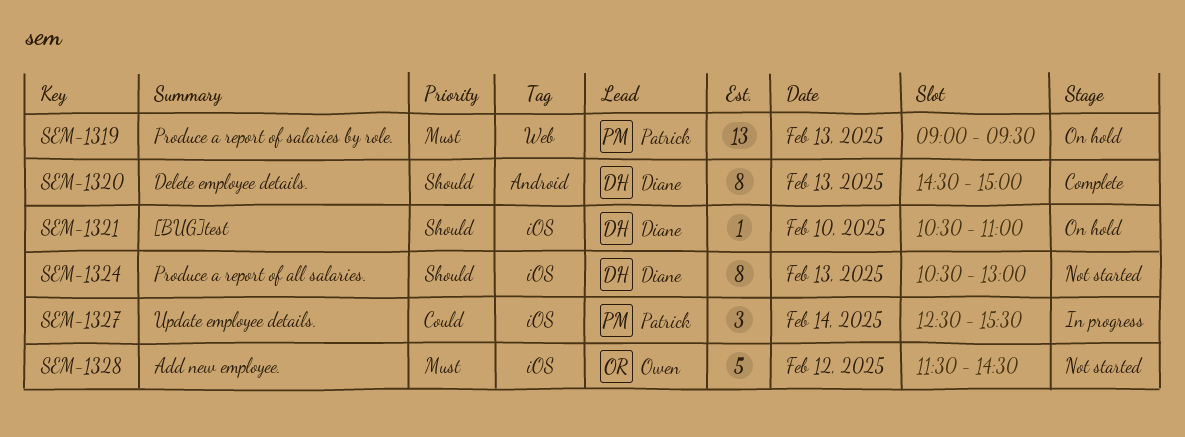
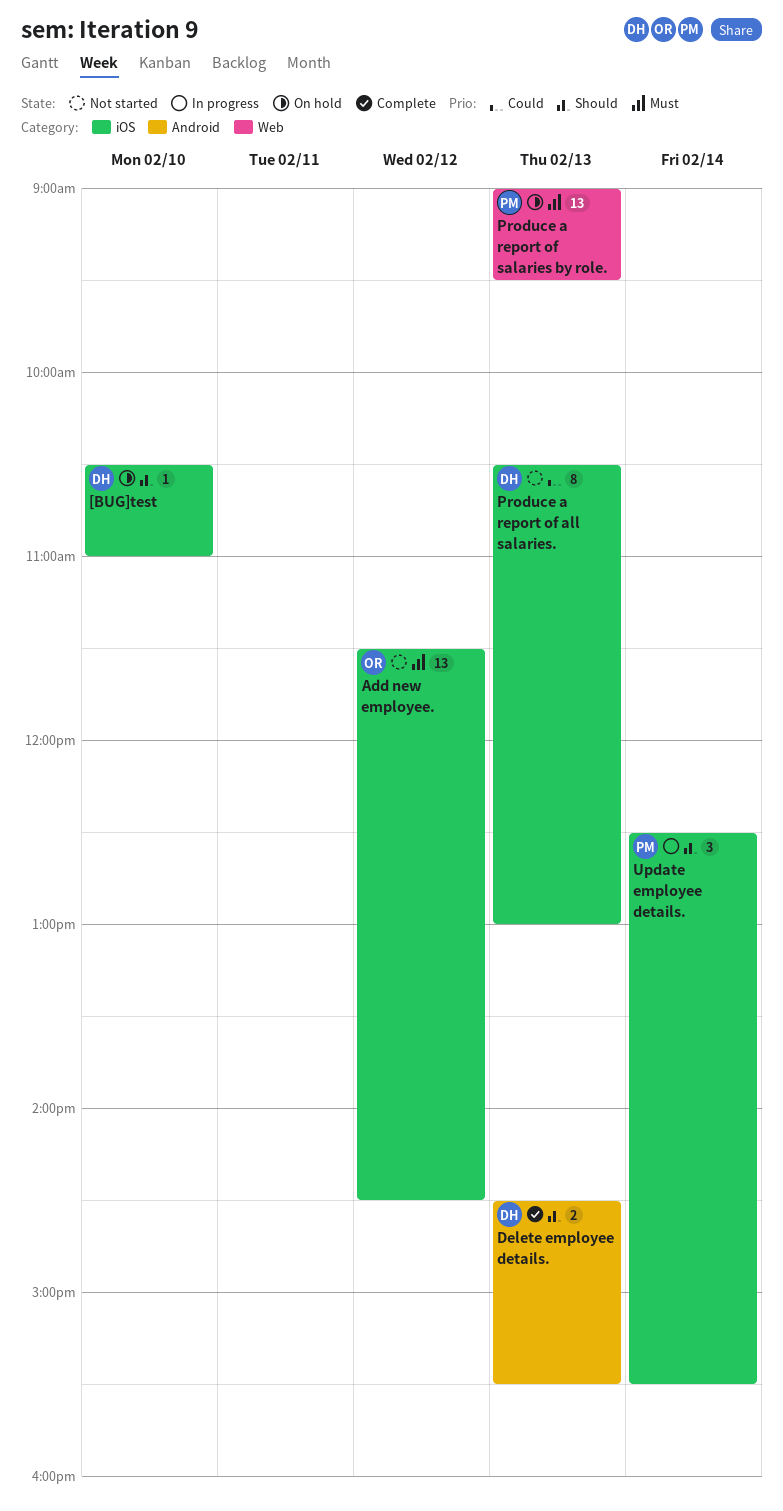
Add new employee., estimate: 5 -> 13
Delete employee details., estimate: 8 -> 2
Delete employee details., ends: 15:00 -> 15:30
Produce a report of all salaries., priority: Should -> Could
Update employee details., priority: Could -> Should

